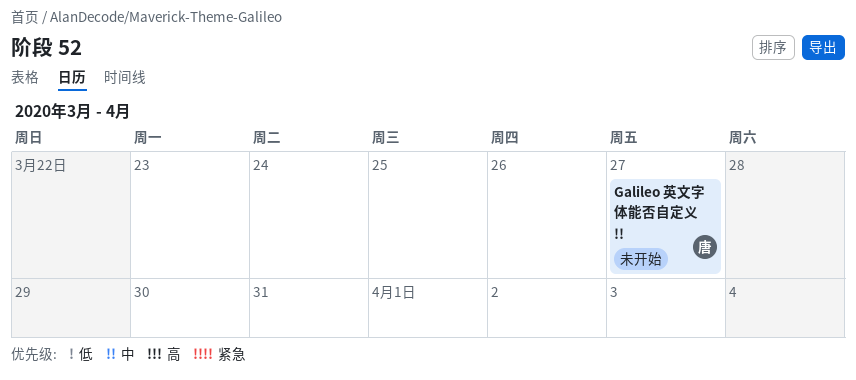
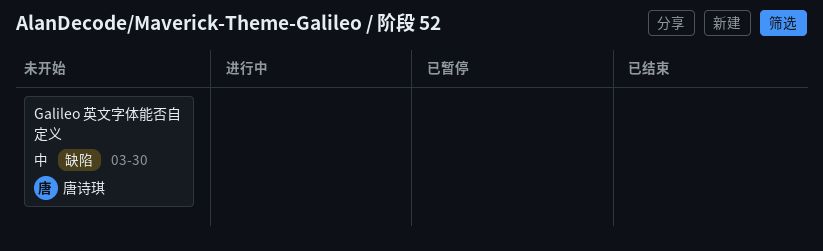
Galileo 英文字体能否自定义, due: Mar 27 -> Mar 30

